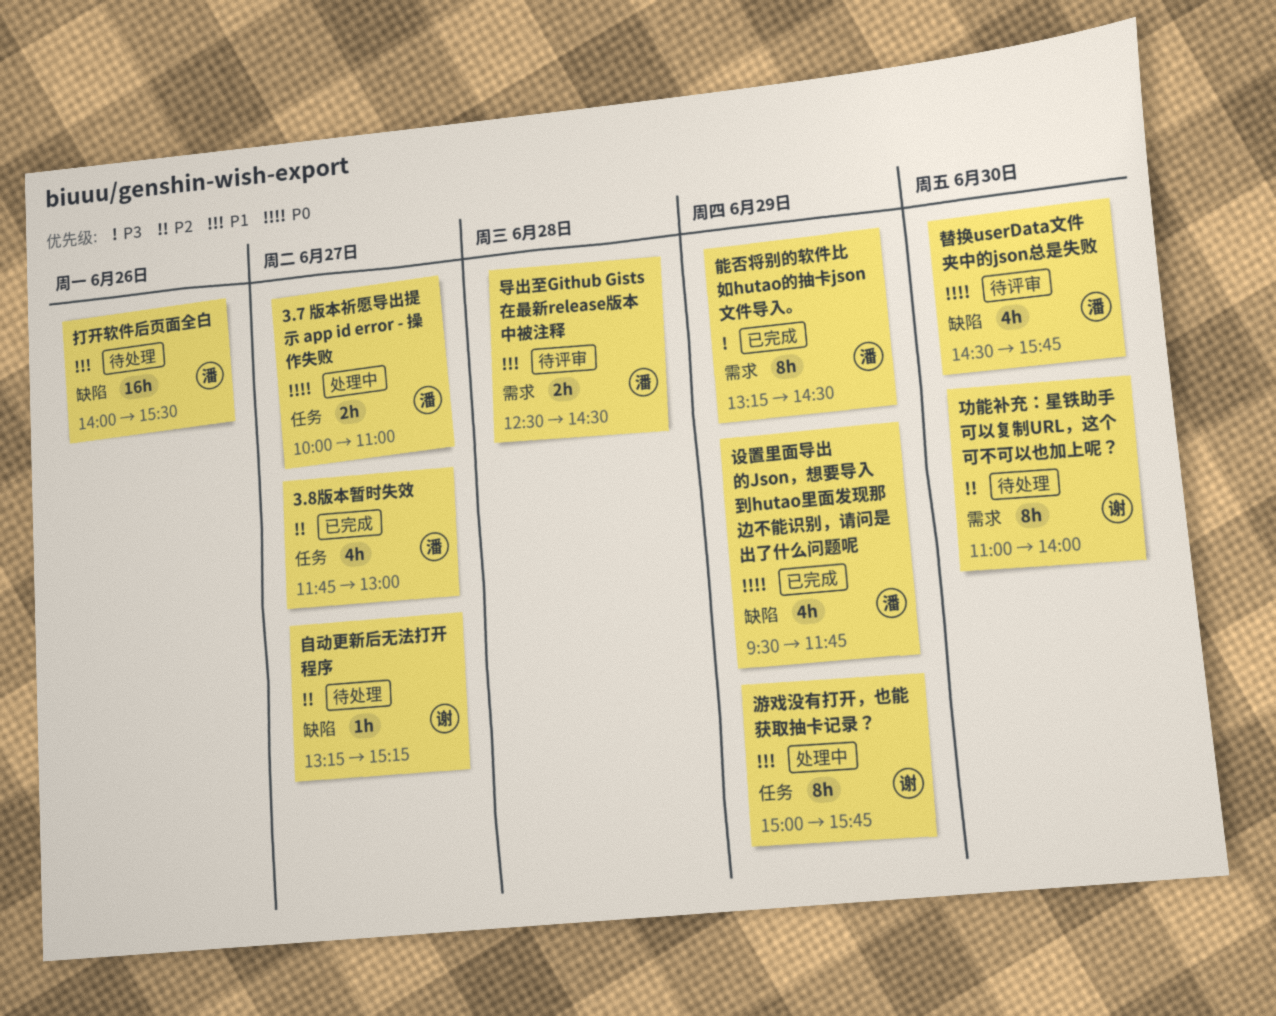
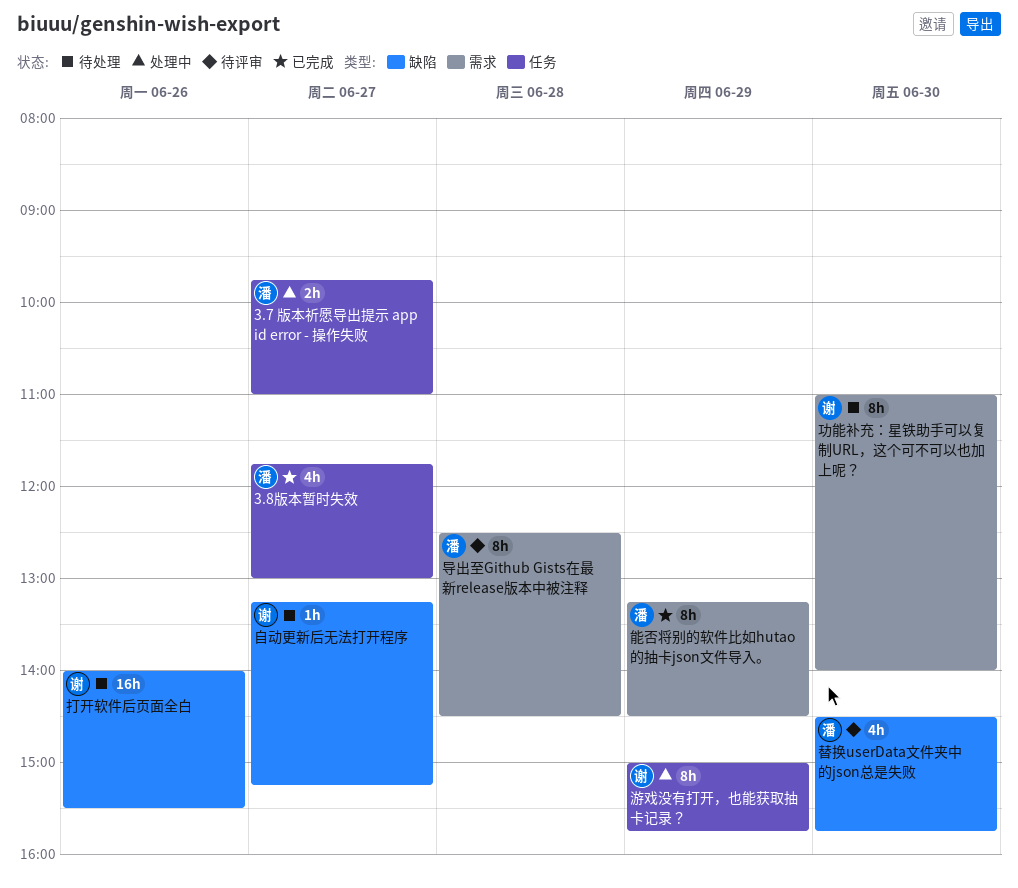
3.7 版本祈愿导出提示 app id error - 操作失败, begins: 10:00 -> 09:45
导出至Github Gists在最新release版本中被注释, estimate: 2h -> 8h
打开软件后页面全白, owner: 潘 -> 谢
设置里面导出的Json，想要导入到hutao里面发现那边不能识别，请问是出了什么问题呢: present -> none

